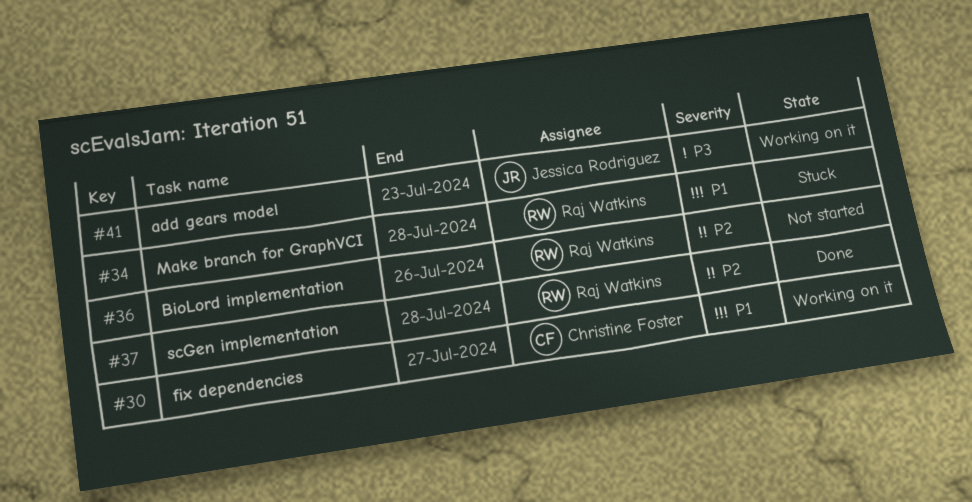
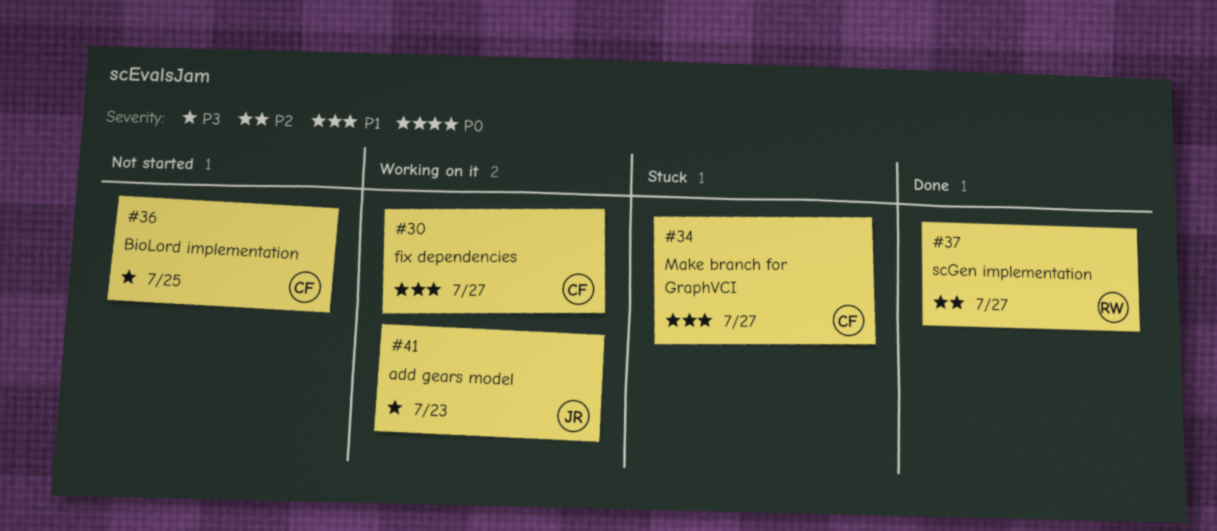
#34, owner: Raj Watkins -> Christine Foster
#34, due: Jul 28 -> Jul 27
#36, owner: Raj Watkins -> Christine Foster
#36, priority: P2 -> P3
#36, due: Jul 26 -> Jul 25
#37, due: Jul 28 -> Jul 27

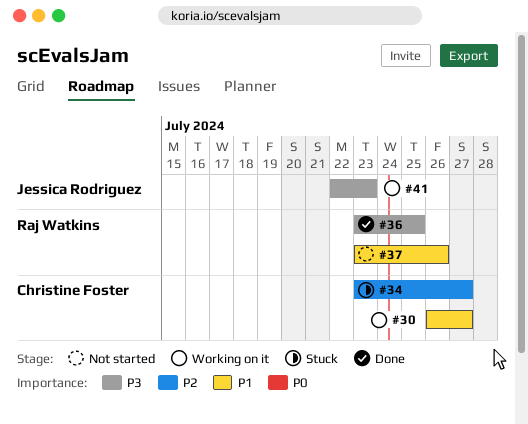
#34, priority: P1 -> P2
#36, status: Not started -> Done
#36, owner: Christine Foster -> Raj Watkins
#37, status: Done -> Not started
#37, priority: P2 -> P1
#37, due: Jul 27 -> Jul 26

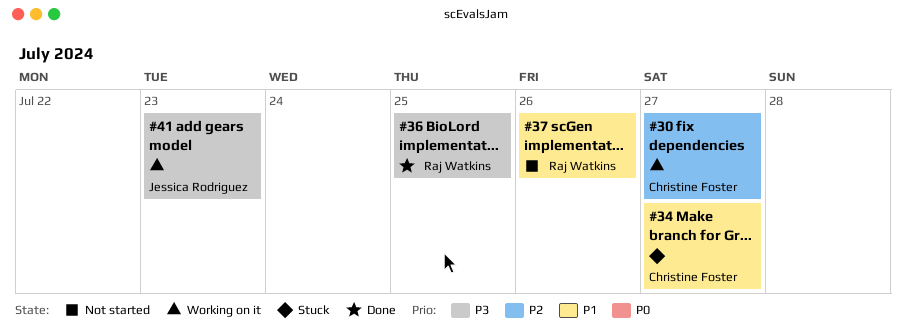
#30, priority: P1 -> P2
#34, priority: P2 -> P1

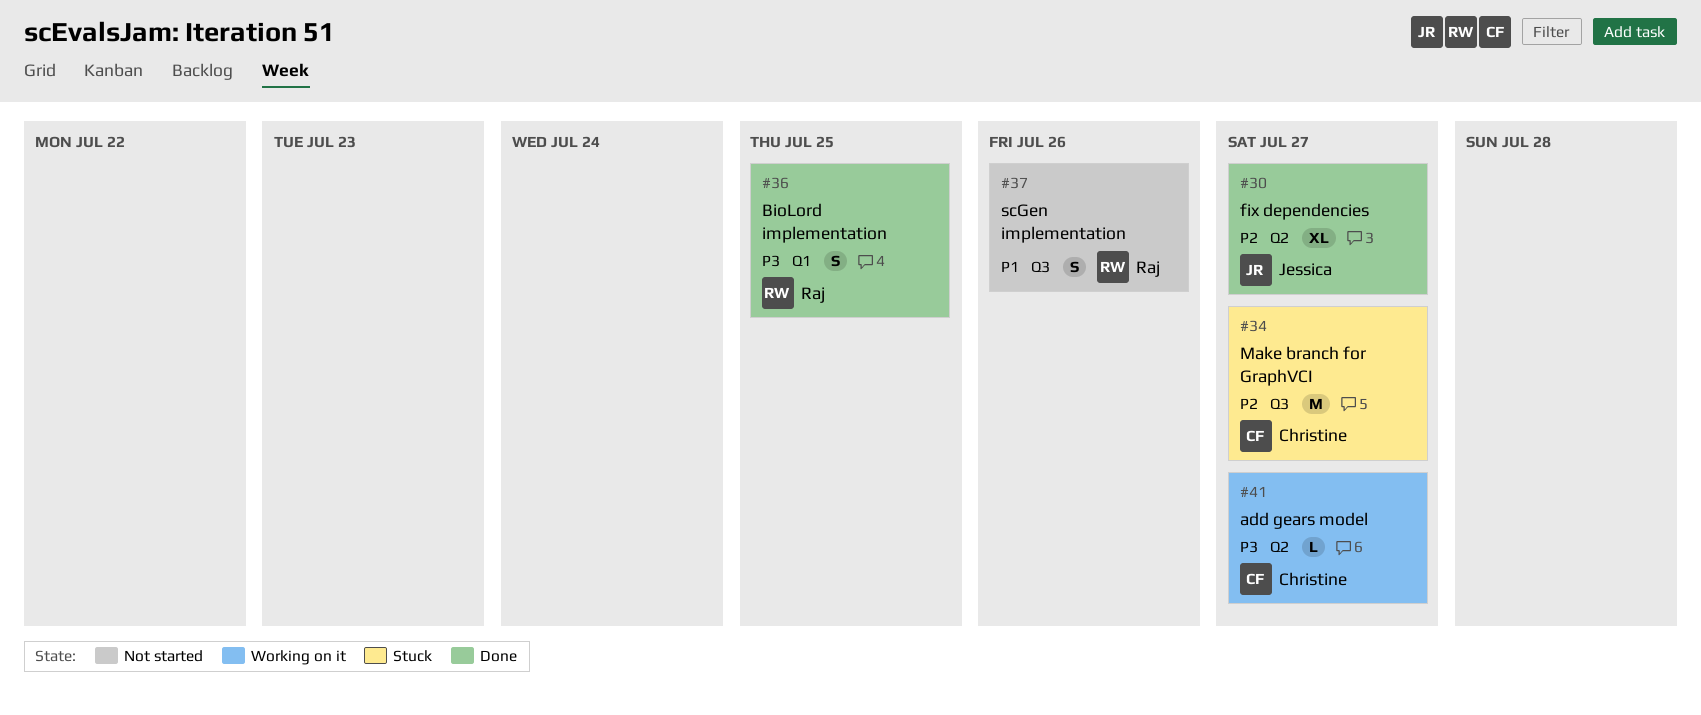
#30, status: Working on it -> Done
#30, owner: Christine Foster -> Jessica Rodriguez
#34, priority: P1 -> P2
#41, owner: Jessica Rodriguez -> Christine Foster
#41, due: Jul 23 -> Jul 27

